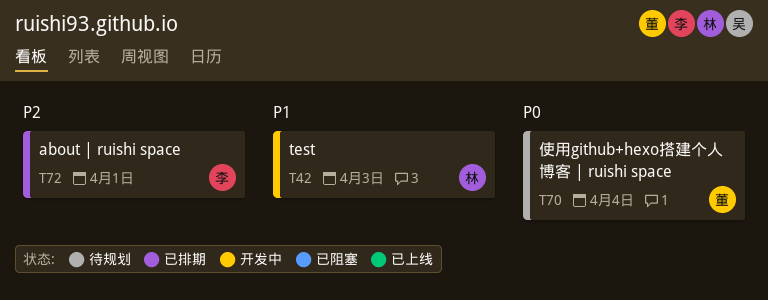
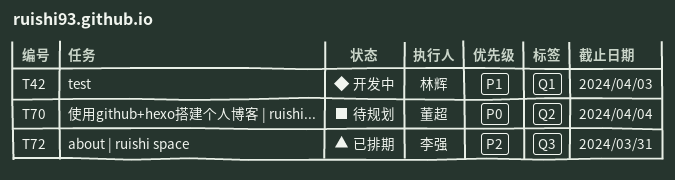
T72, due: Apr 1 -> Mar 31

